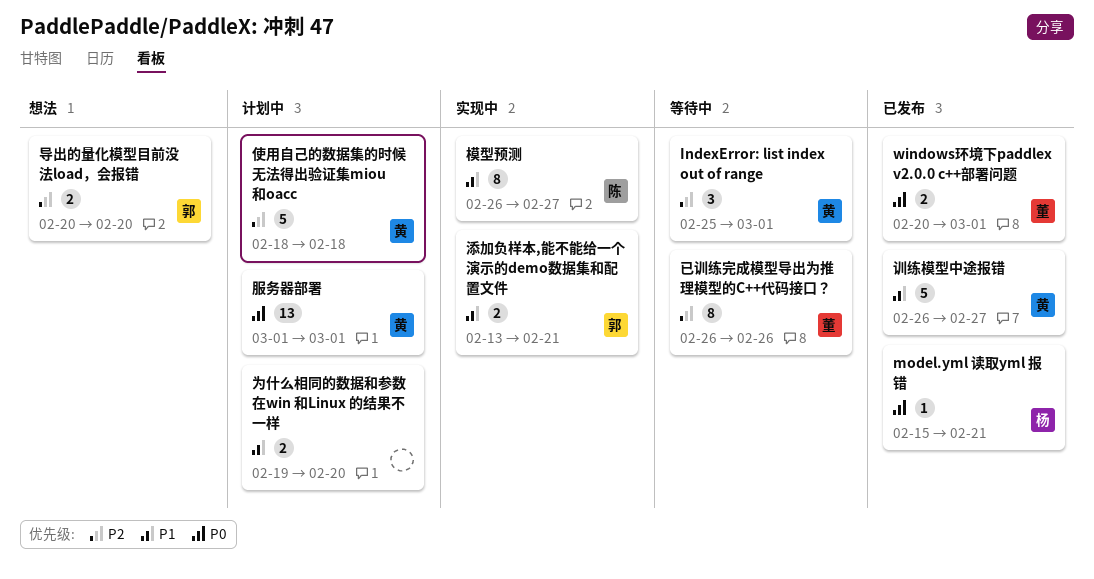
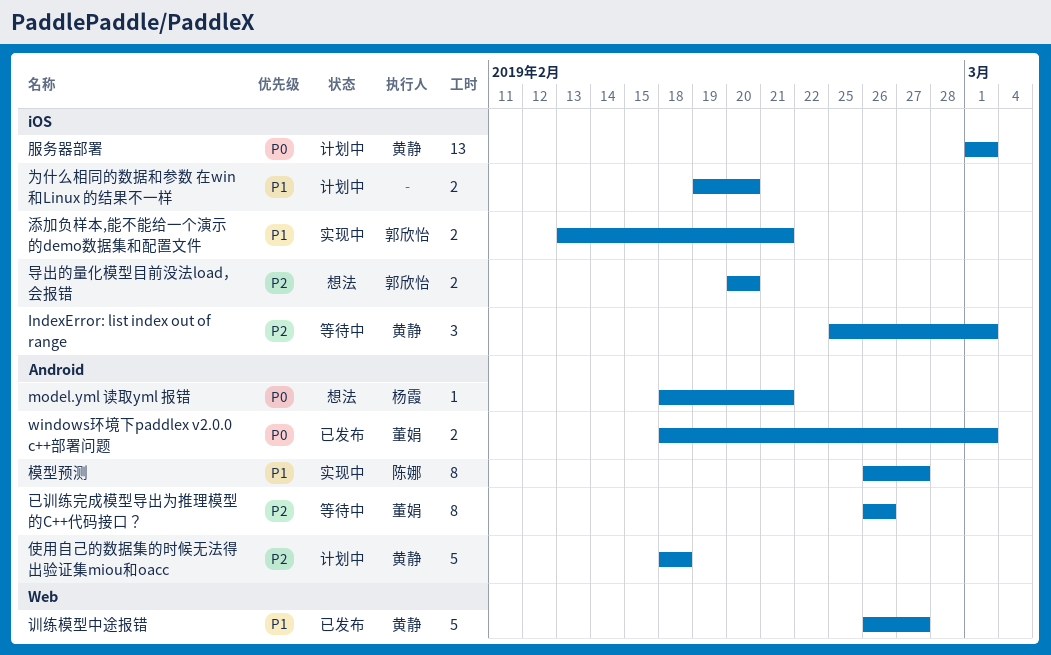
model.yml 读取yml 报错, status: 已发布 -> 想法
model.yml 读取yml 报错, start: Feb 15 -> Feb 18
windows环境下paddlex v2.0.0 c++部署问题, start: Feb 20 -> Feb 18

